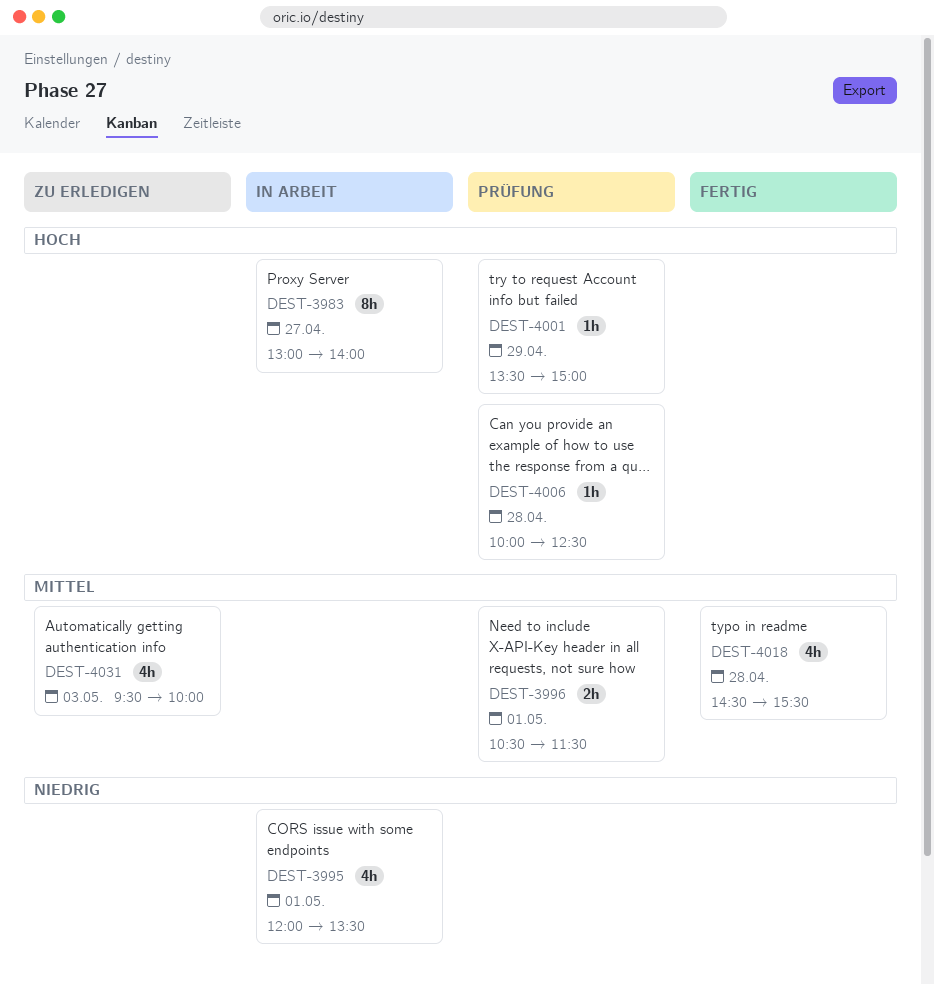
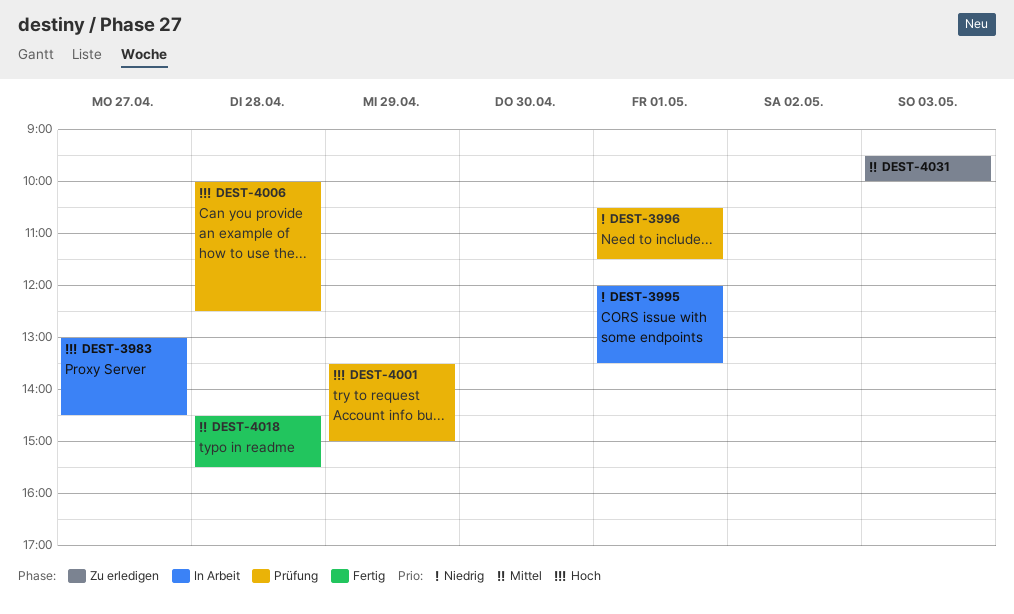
DEST-3983, ends: 14:00 -> 14:30
DEST-3996, priority: Mittel -> Niedrig

